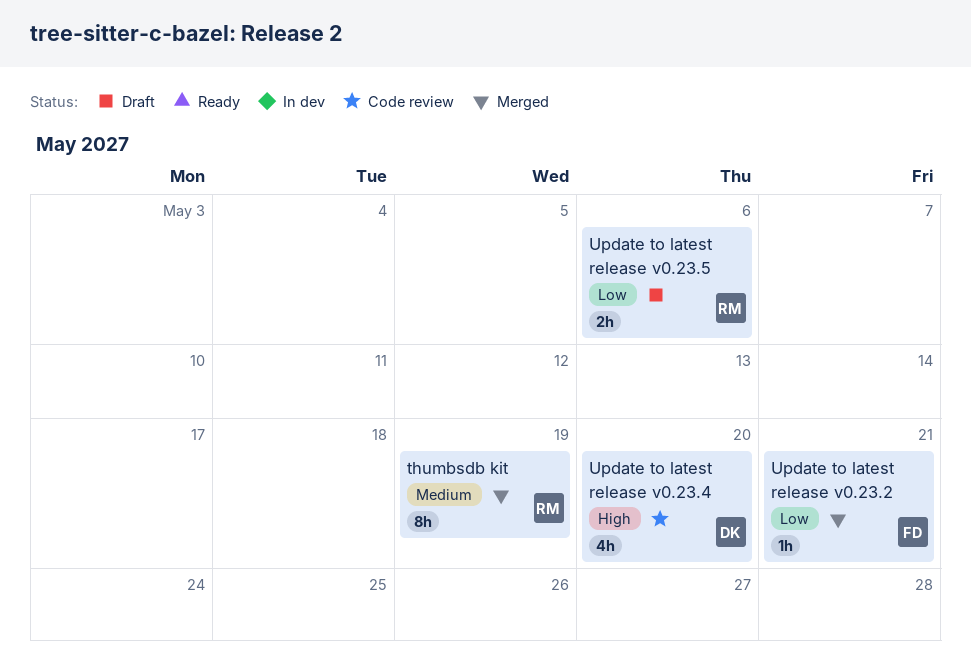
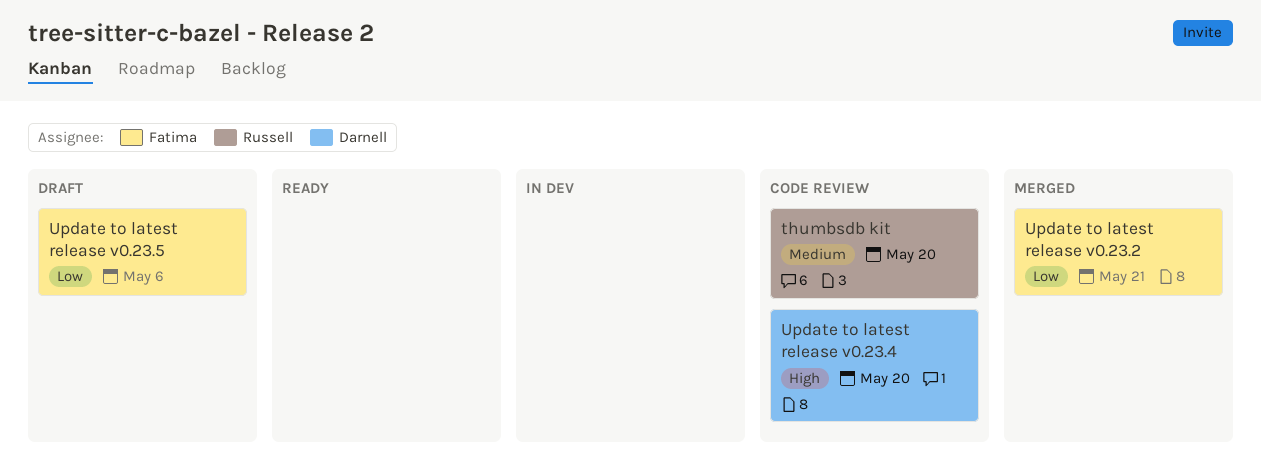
thumbsdb kit, status: Merged -> Code review
thumbsdb kit, due: May 19 -> May 20
Update to latest release v0.23.5, owner: Russell -> Fatima

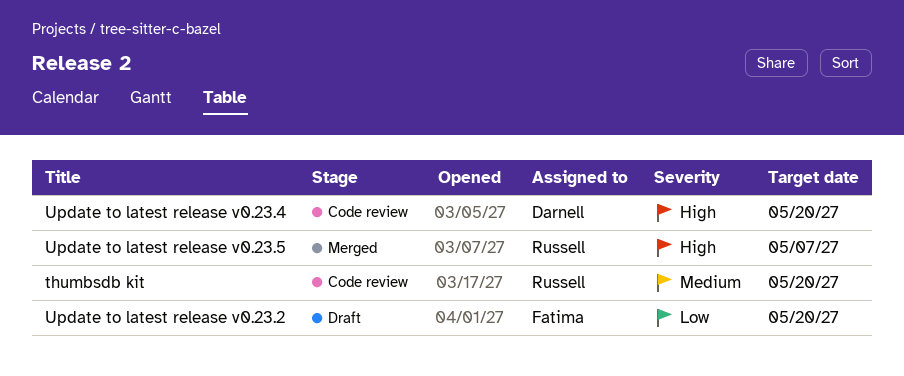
Update to latest release v0.23.2, status: Merged -> Draft
Update to latest release v0.23.2, due: May 21 -> May 20
Update to latest release v0.23.5, status: Draft -> Merged
Update to latest release v0.23.5, owner: Fatima -> Russell
Update to latest release v0.23.5, priority: Low -> High
Update to latest release v0.23.5, due: May 6 -> May 7

